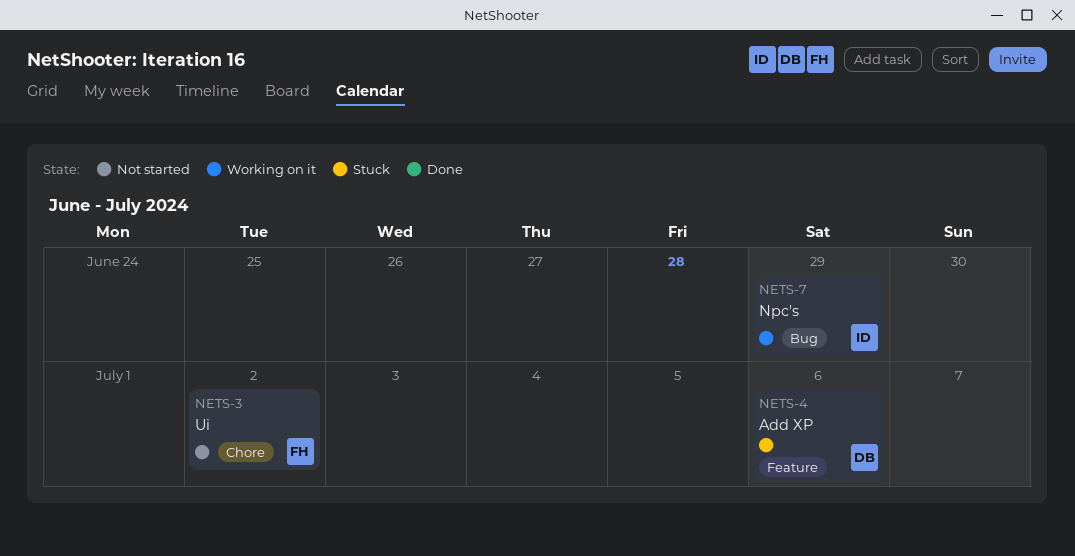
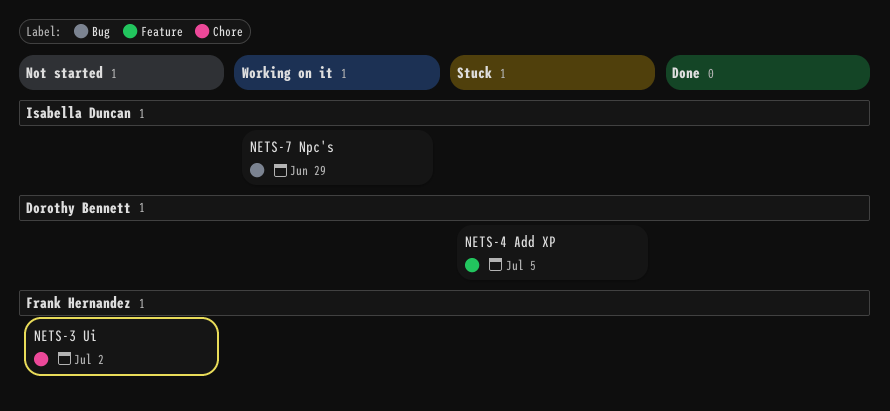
NETS-4, due: Jul 6 -> Jul 5

